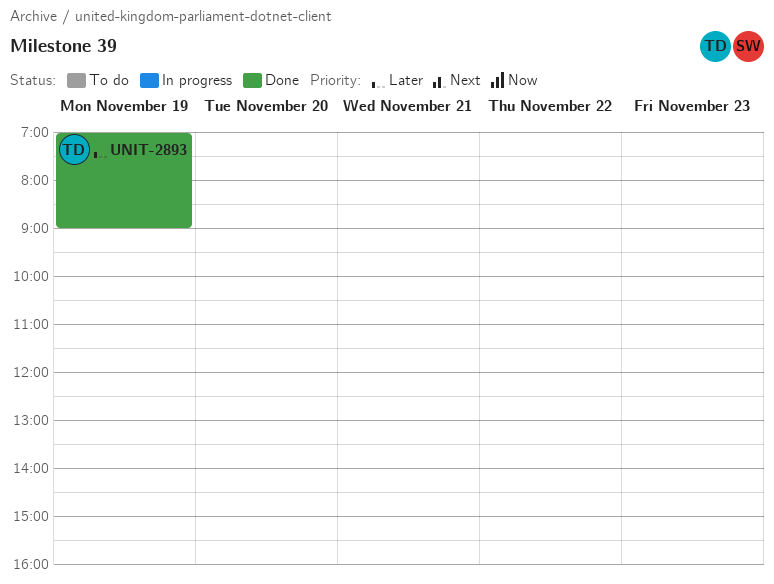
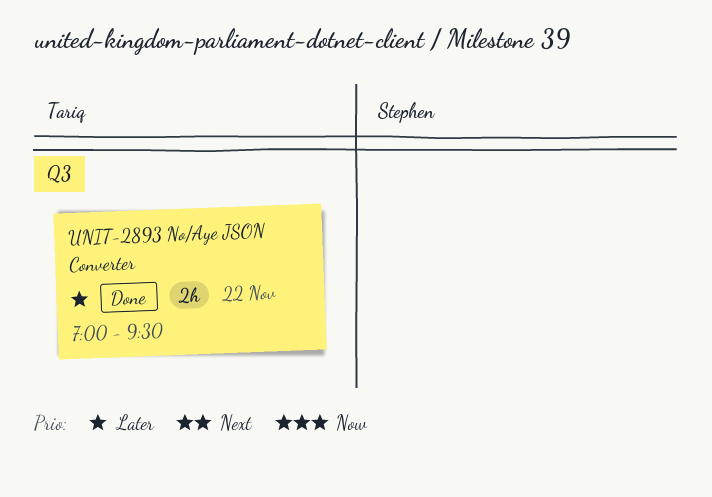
UNIT-2893, day: Nov 19 -> Nov 22
UNIT-2893, ends: 09:00 -> 09:30

